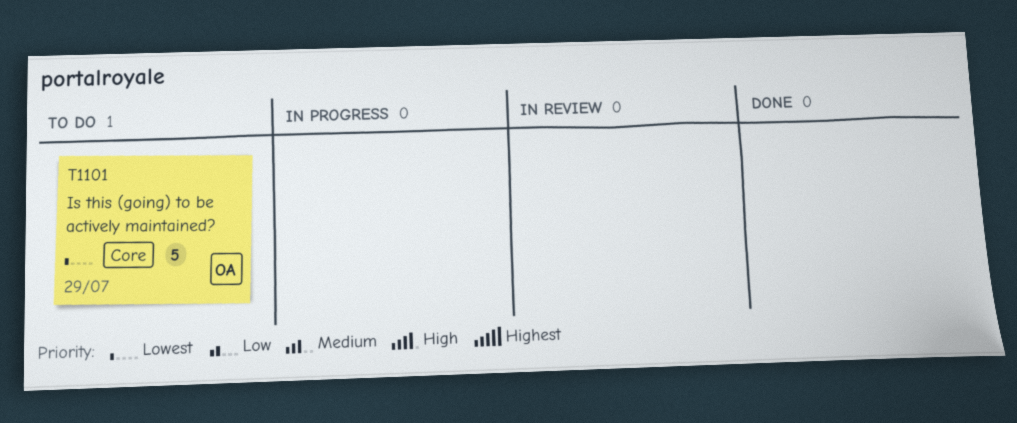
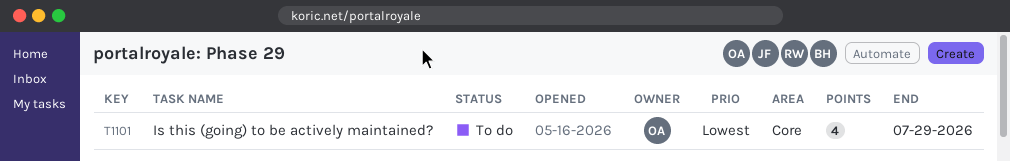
T1101, estimate: 5 -> 4

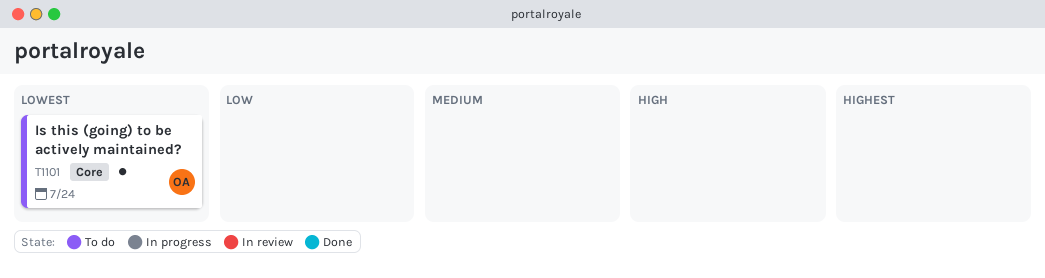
T1101, estimate: 4 -> 1
T1101, due: Jul 29 -> Jul 24

